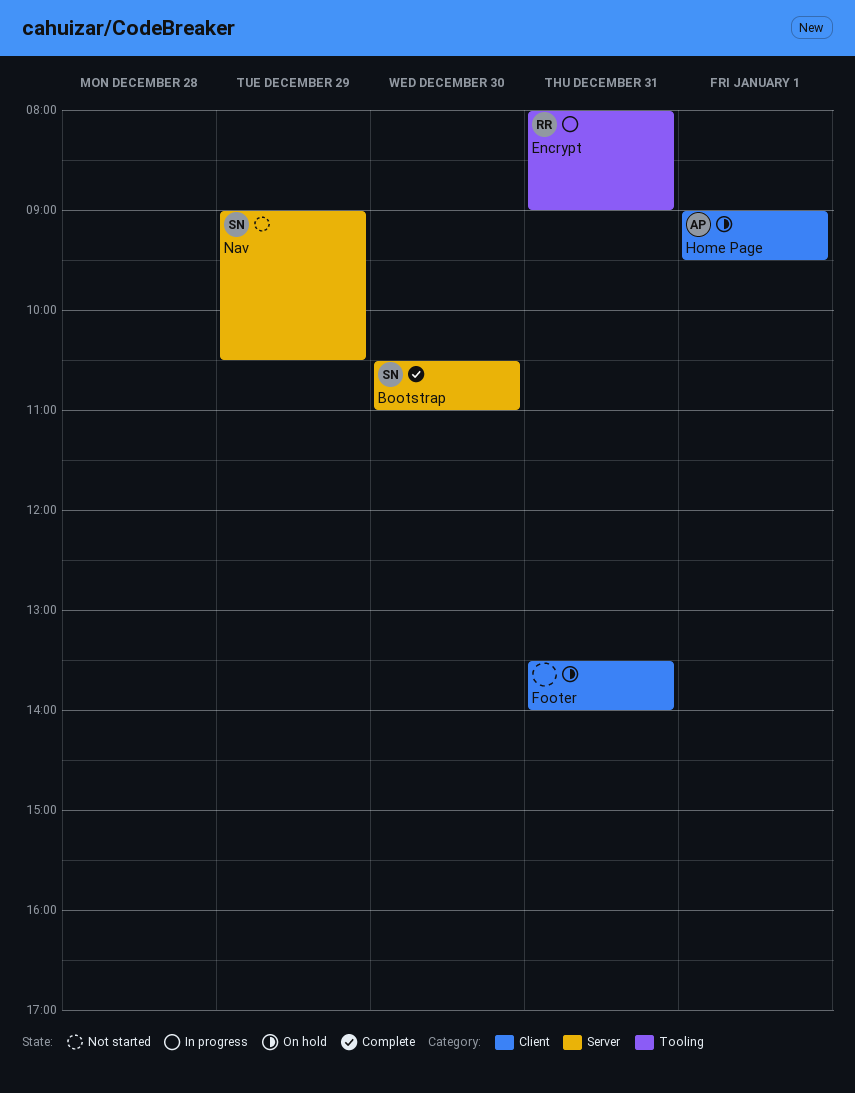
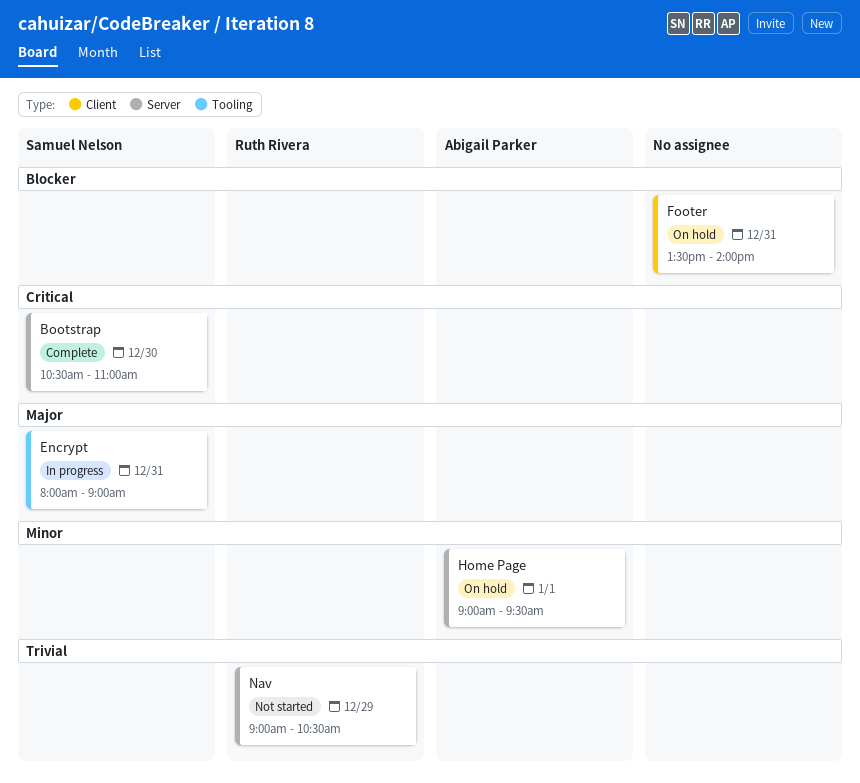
Encrypt, owner: Ruth Rivera -> Samuel Nelson
Home Page, label: Client -> Server
Nav, owner: Samuel Nelson -> Ruth Rivera

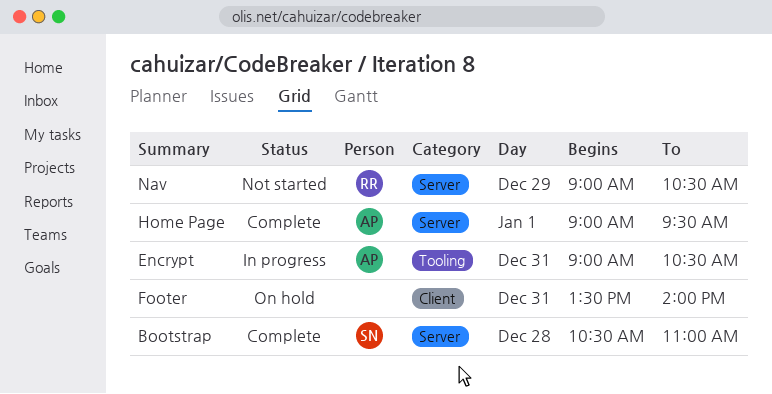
Bootstrap, day: Dec 30 -> Dec 28
Encrypt, owner: Samuel Nelson -> Abigail Parker
Encrypt, begins: 08:00 -> 09:00
Encrypt, ends: 09:00 -> 10:30
Home Page, status: On hold -> Complete

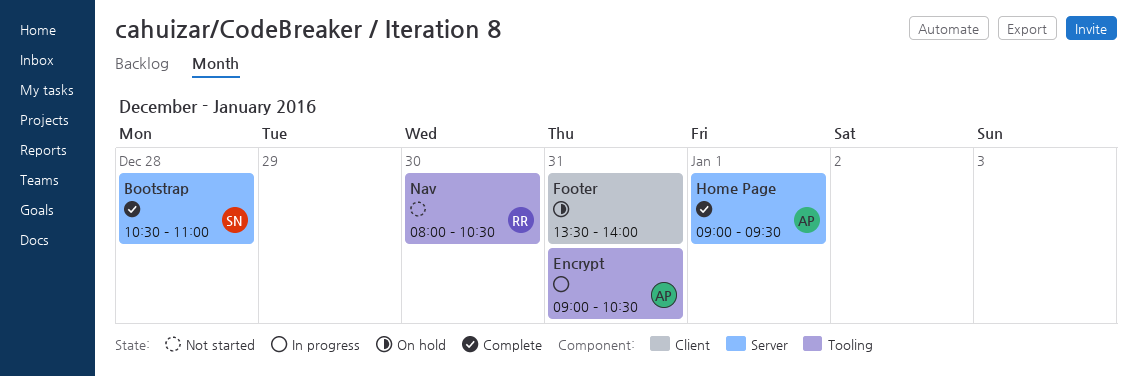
Nav, label: Server -> Tooling
Nav, day: Dec 29 -> Dec 30
Nav, begins: 09:00 -> 08:00

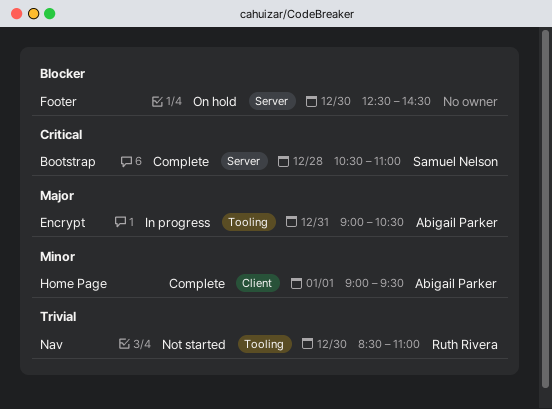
Footer, label: Client -> Server
Footer, day: Dec 31 -> Dec 30
Footer, begins: 13:30 -> 12:30
Footer, ends: 14:00 -> 14:30
Home Page, label: Server -> Client
Nav, begins: 08:00 -> 08:30
Nav, ends: 10:30 -> 11:00

